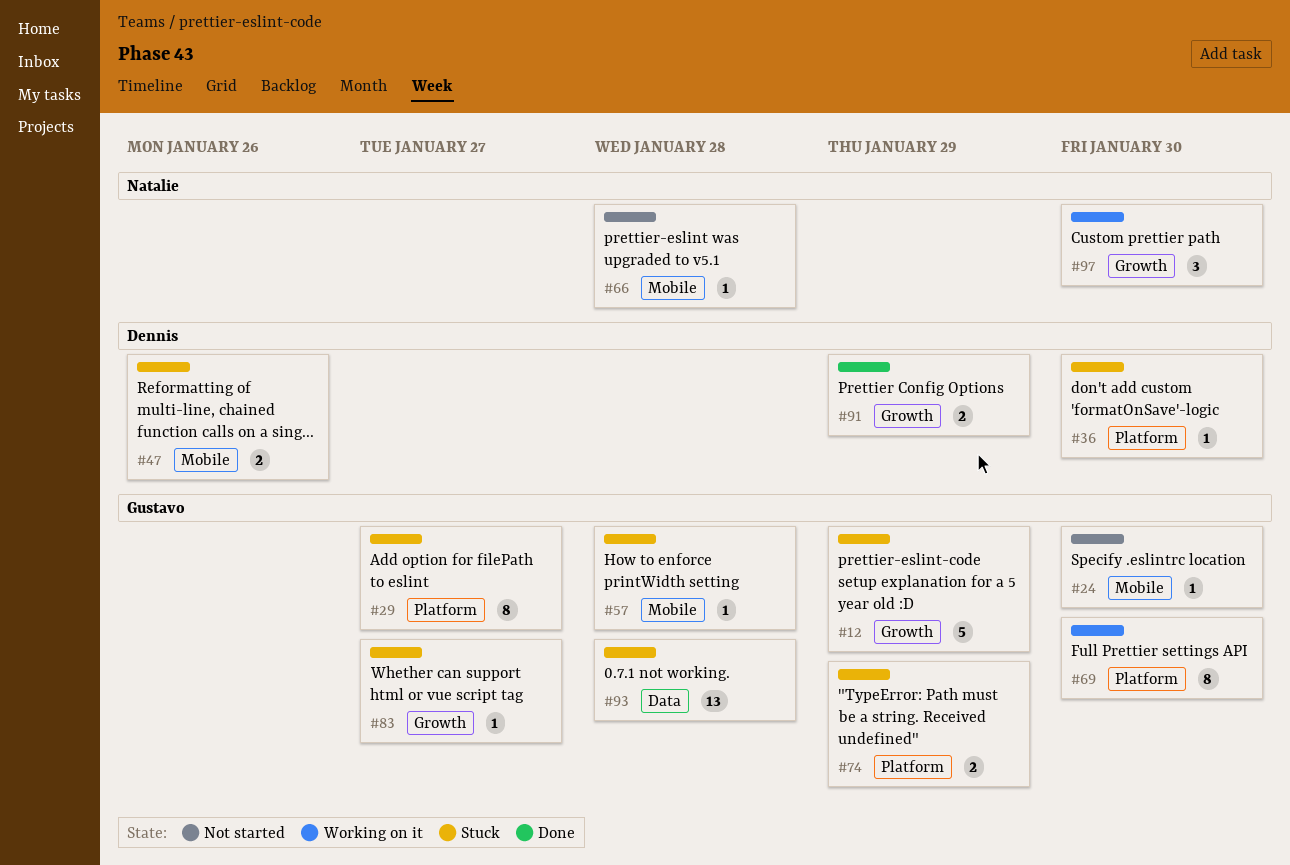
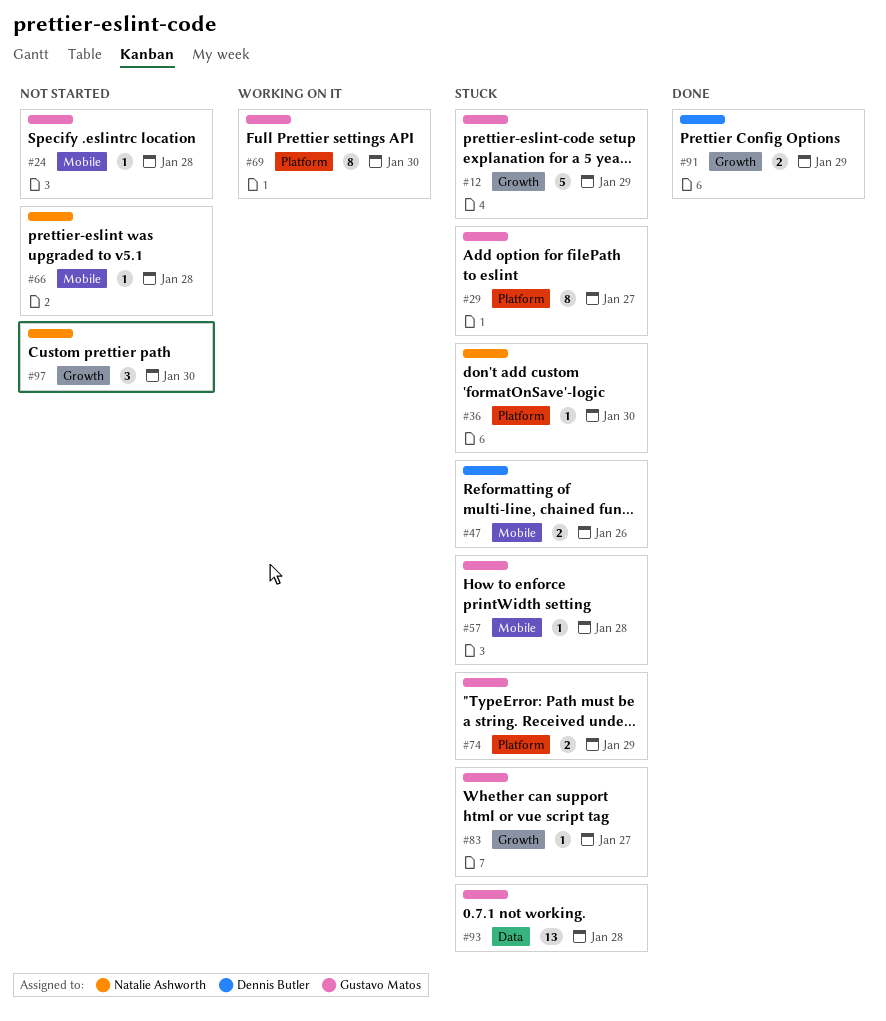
#24, due: Jan 30 -> Jan 28
#36, owner: Dennis Butler -> Natalie Ashworth
#97, status: Working on it -> Not started

